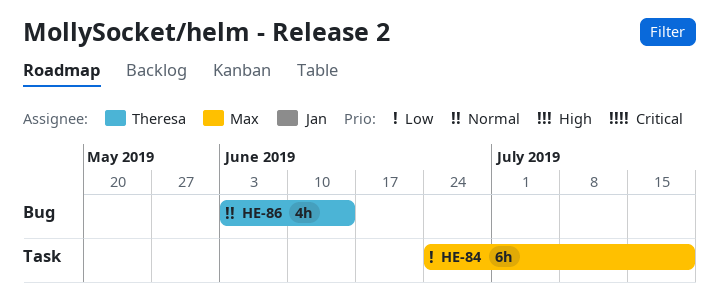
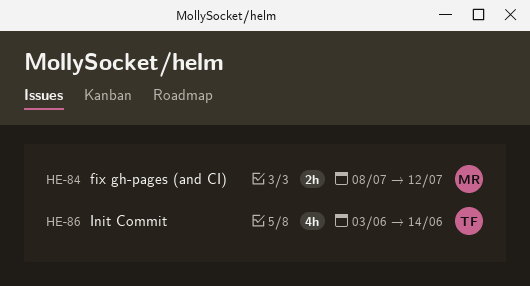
HE-84, estimate: 6h -> 2h
HE-84, start: Jun 24 -> Jul 8
HE-84, due: Jul 19 -> Jul 12

